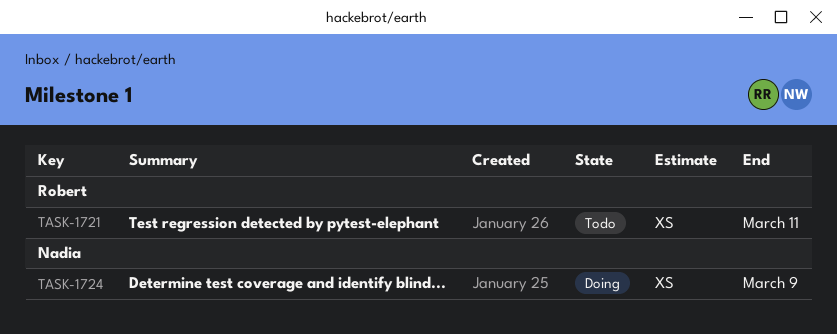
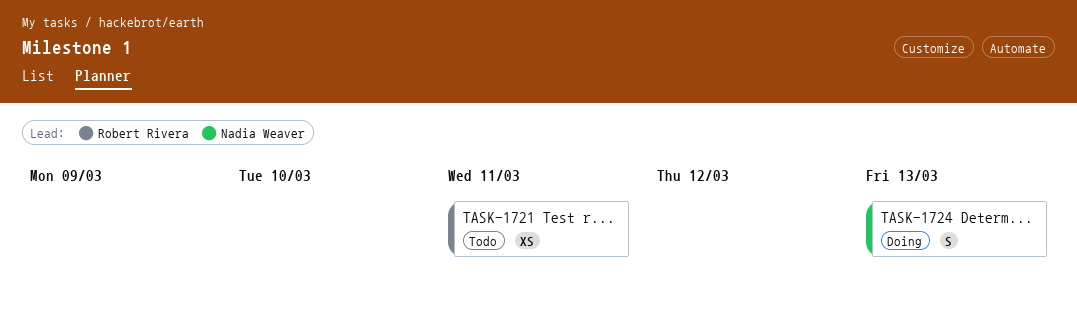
TASK-1724, estimate: XS -> S
TASK-1724, due: Mar 9 -> Mar 13

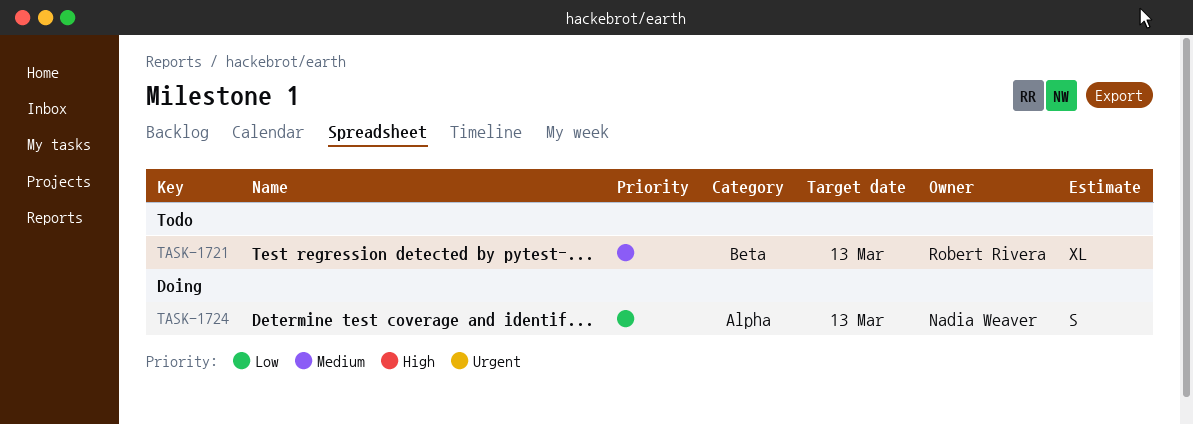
TASK-1721, estimate: XS -> XL
TASK-1721, due: Mar 11 -> Mar 13

